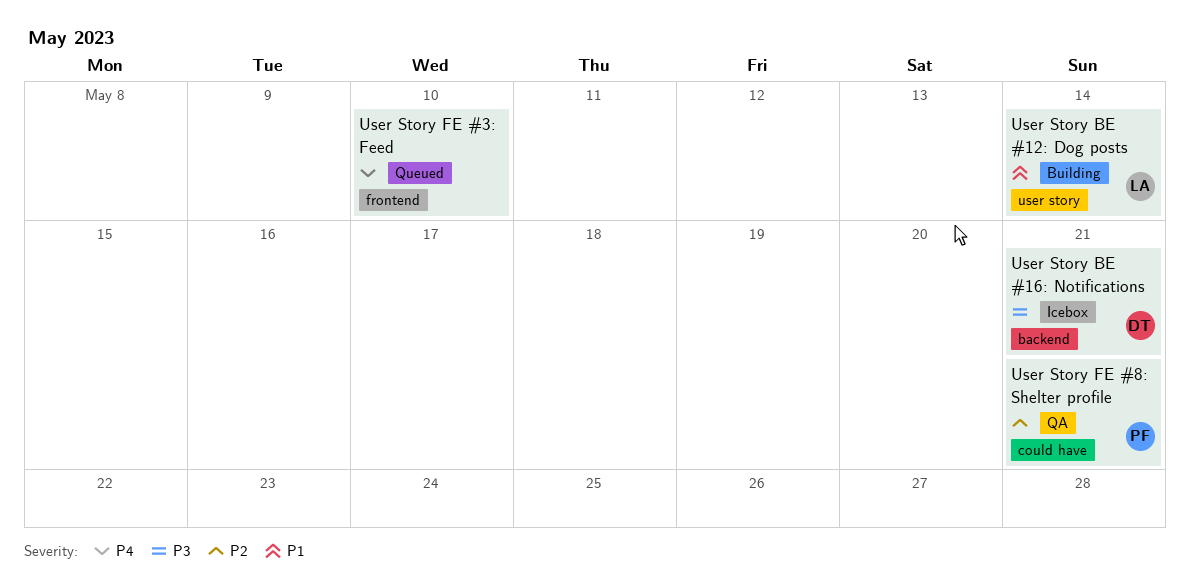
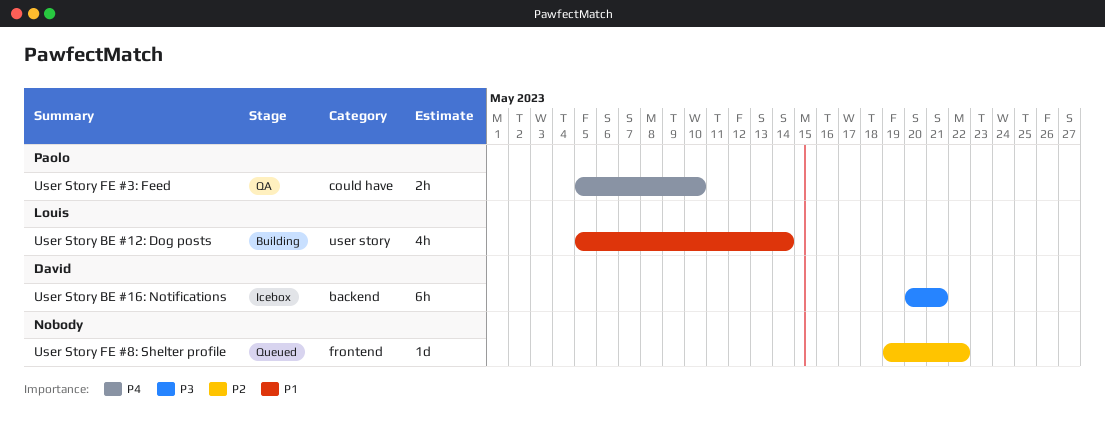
User Story FE #3: Feed, status: Queued -> QA
User Story FE #3: Feed, owner: none -> Paolo
User Story FE #3: Feed, label: frontend -> could have
User Story FE #8: Shelter profile, status: QA -> Queued
User Story FE #8: Shelter profile, owner: Paolo -> none
User Story FE #8: Shelter profile, label: could have -> frontend
User Story FE #8: Shelter profile, due: May 21 -> May 22

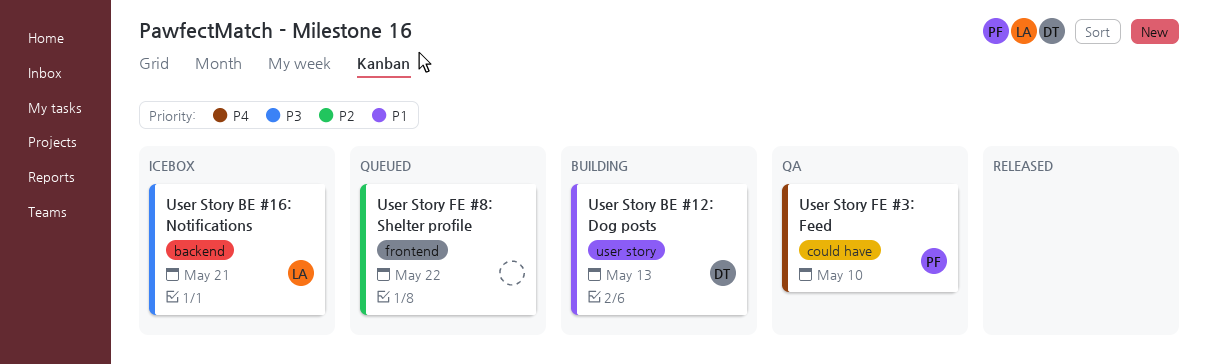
User Story BE #12: Dog posts, owner: Louis -> David
User Story BE #12: Dog posts, due: May 14 -> May 13
User Story BE #16: Notifications, owner: David -> Louis

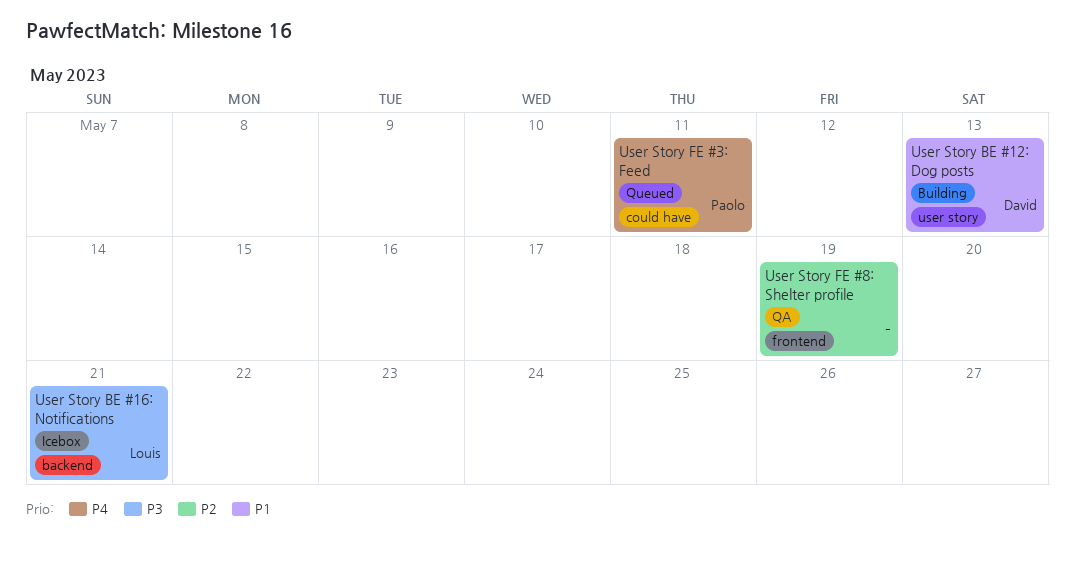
User Story FE #3: Feed, status: QA -> Queued
User Story FE #3: Feed, due: May 10 -> May 11
User Story FE #8: Shelter profile, status: Queued -> QA
User Story FE #8: Shelter profile, due: May 22 -> May 19

